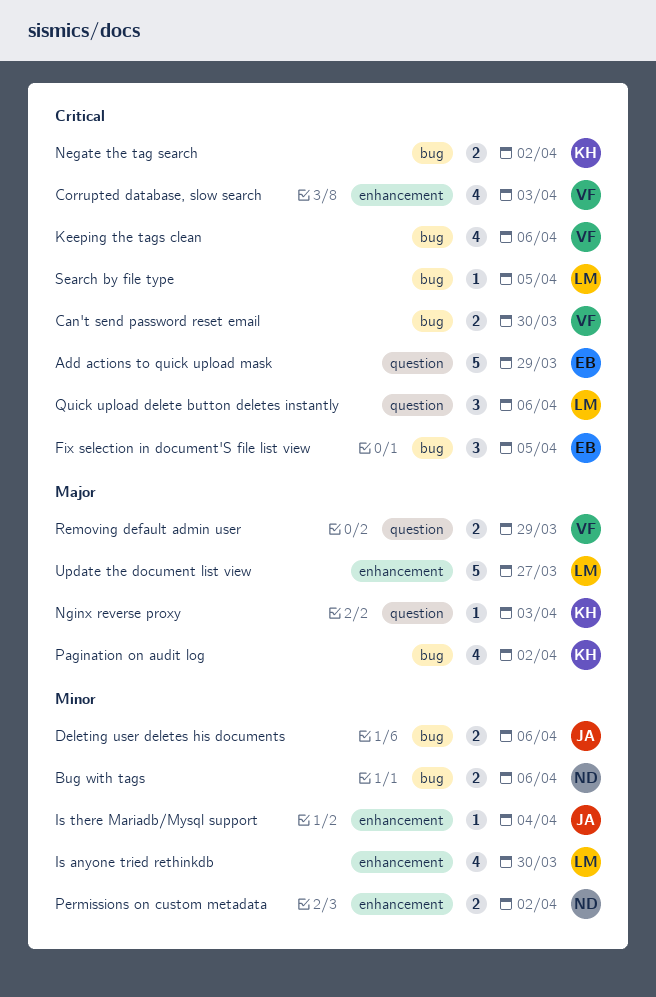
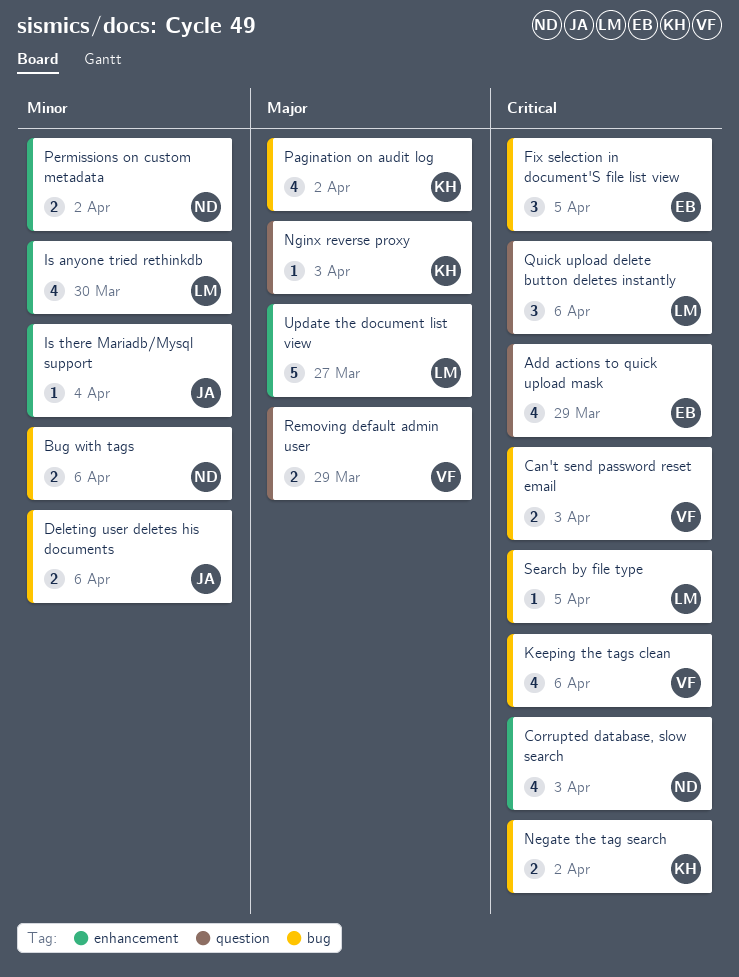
Add actions to quick upload mask, estimate: 5 -> 4
Can't send password reset email, due: Mar 30 -> Apr 3
Corrupted database, slow search, owner: VF -> ND

